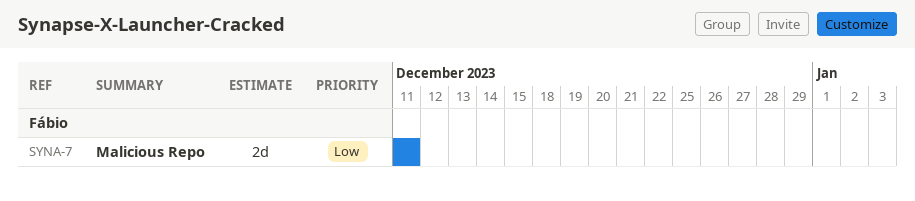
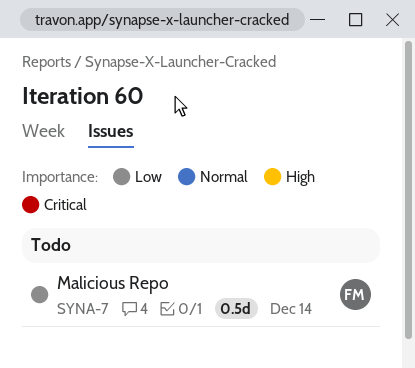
SYNA-7, estimate: 2d -> 0.5d
SYNA-7, due: Dec 11 -> Dec 14

